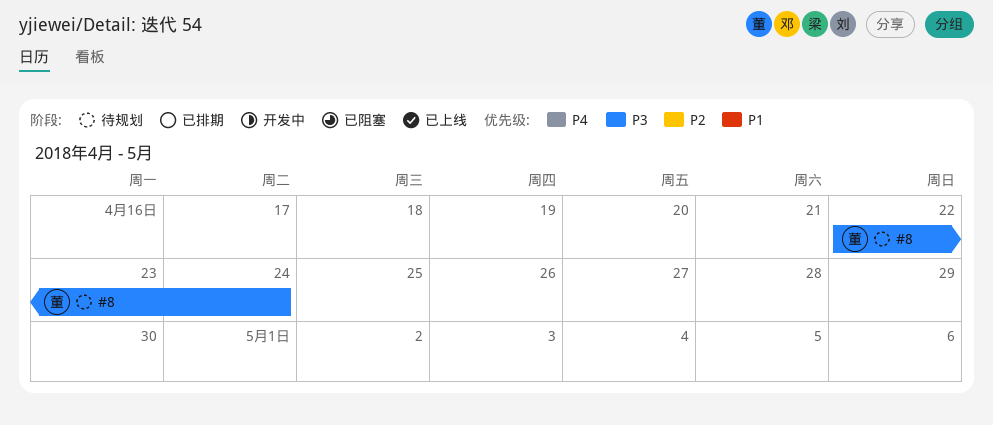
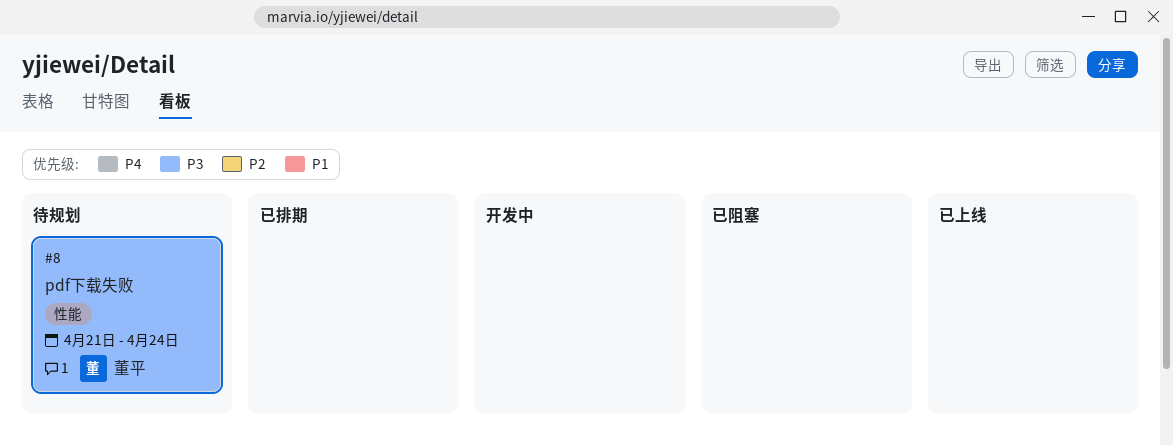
#8, start: Apr 22 -> Apr 21

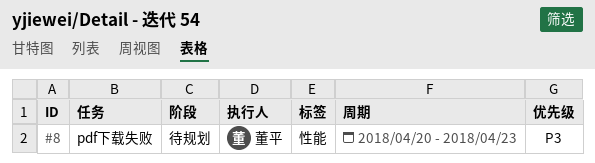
#8, start: Apr 21 -> Apr 20
#8, due: Apr 24 -> Apr 23

